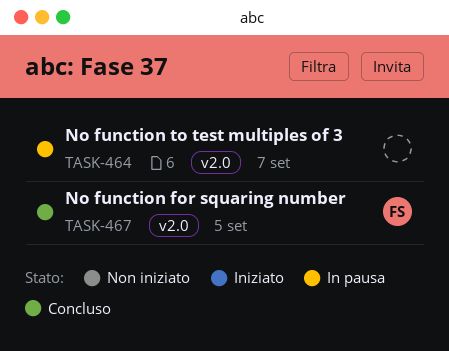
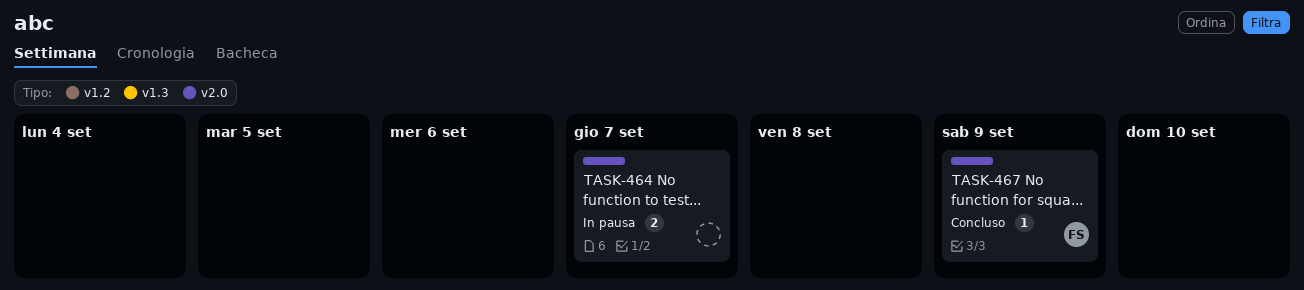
TASK-467, due: Sep 5 -> Sep 9

